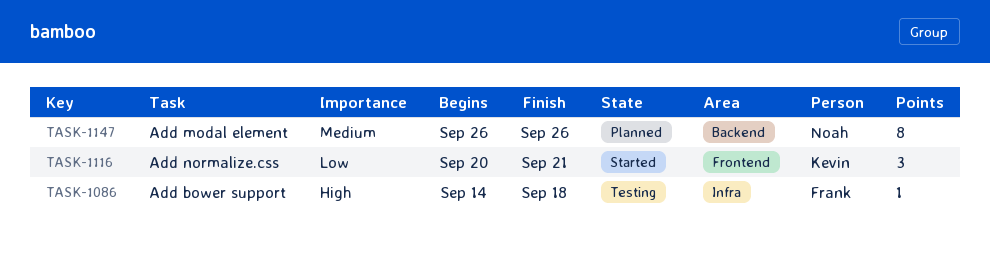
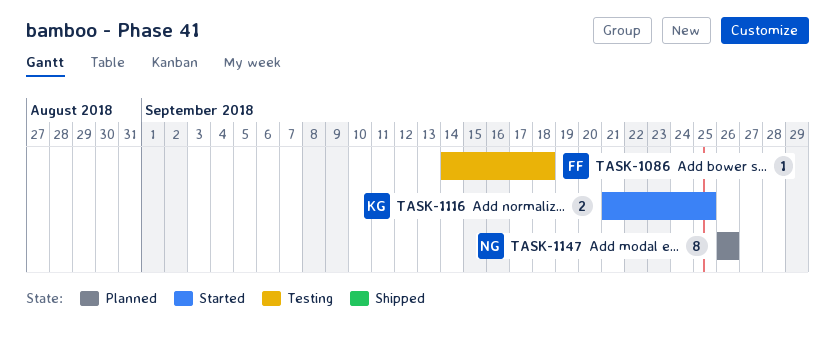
TASK-1116, estimate: 3 -> 2
TASK-1116, start: Sep 20 -> Sep 21
TASK-1116, due: Sep 21 -> Sep 25

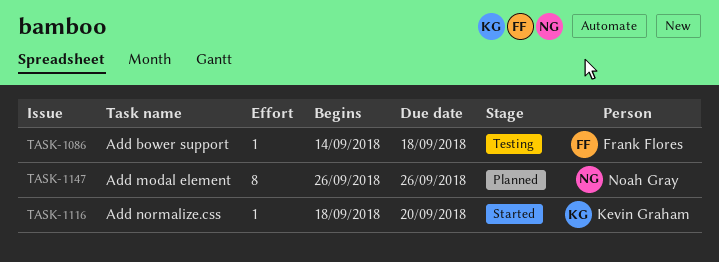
TASK-1116, estimate: 2 -> 1
TASK-1116, start: Sep 21 -> Sep 18
TASK-1116, due: Sep 25 -> Sep 20

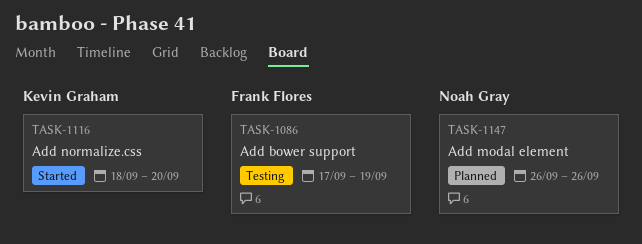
TASK-1086, start: Sep 14 -> Sep 17
TASK-1086, due: Sep 18 -> Sep 19

